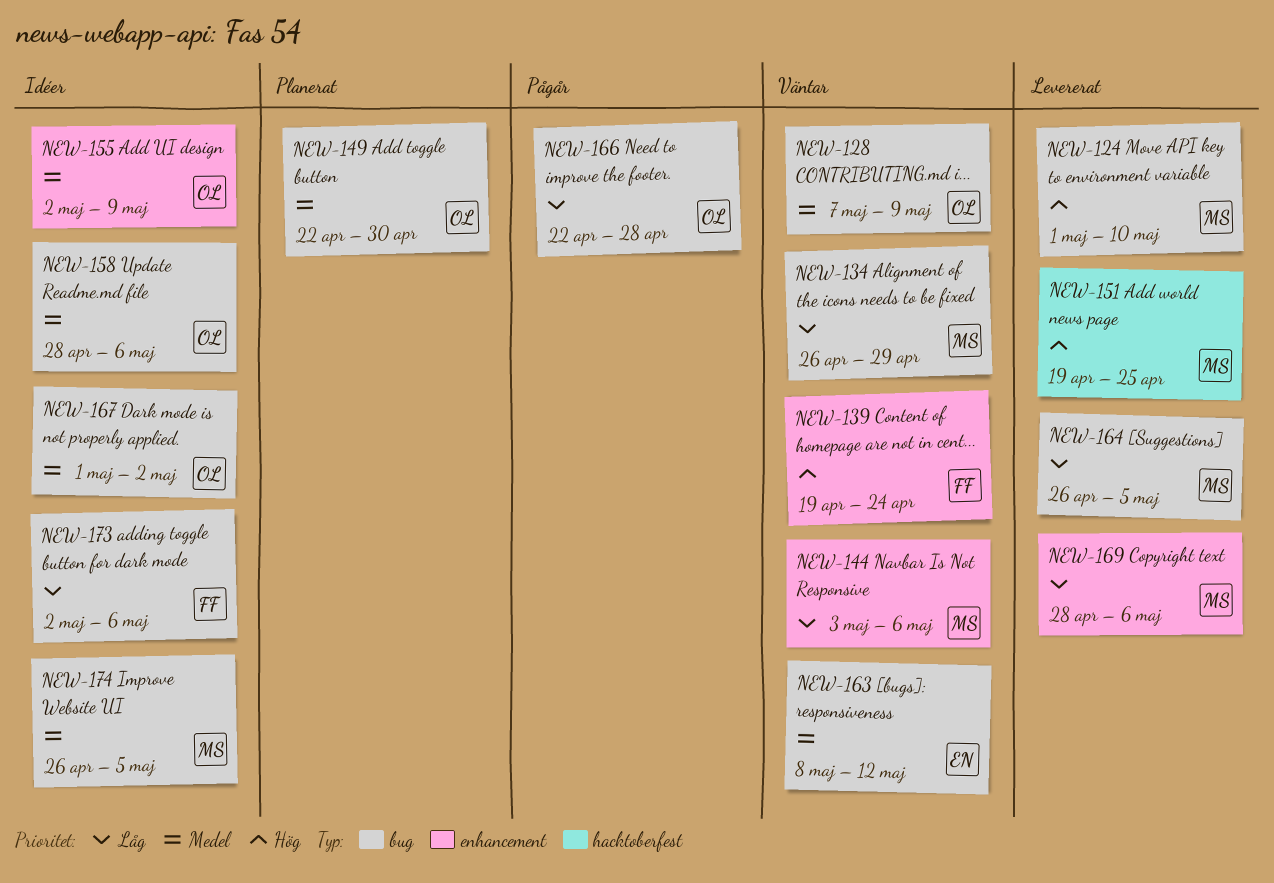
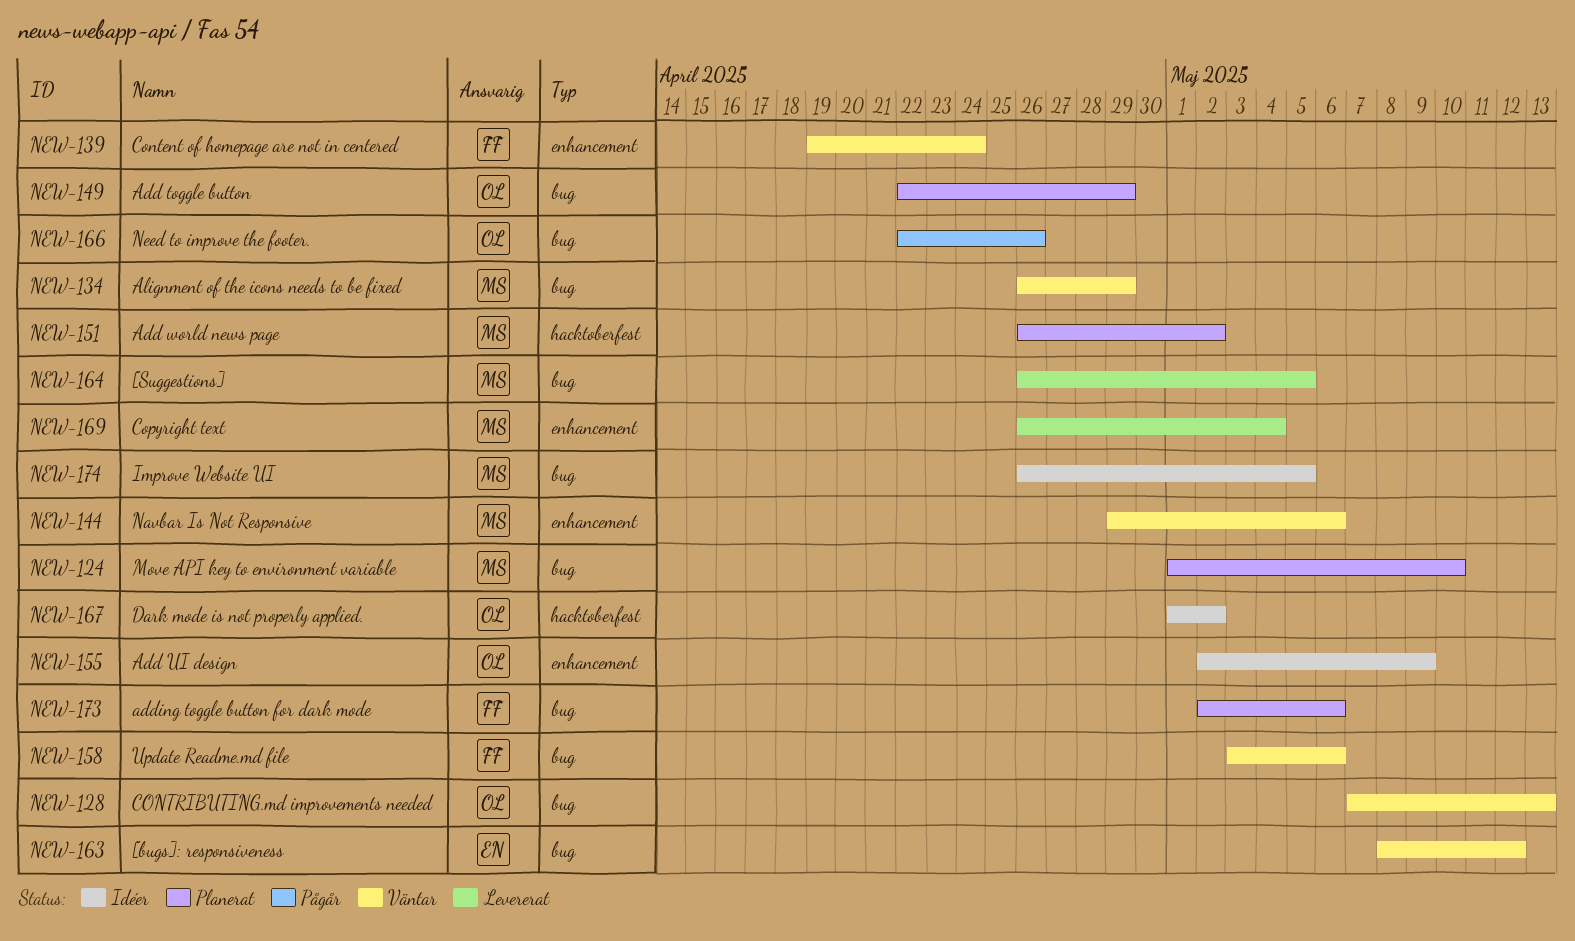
NEW-124, status: Levererat -> Planerat
NEW-128, due: May 9 -> May 13
NEW-144, start: May 3 -> Apr 29
NEW-149, due: Apr 30 -> Apr 29
NEW-151, status: Levererat -> Planerat
NEW-151, start: Apr 19 -> Apr 26
NEW-151, due: Apr 25 -> May 2
NEW-158, status: Idéer -> Väntar
NEW-158, owner: OL -> FF
NEW-158, start: Apr 28 -> May 3
NEW-166, due: Apr 28 -> Apr 26
NEW-167, label: bug -> hacktoberfest
NEW-169, start: Apr 28 -> Apr 26
NEW-169, due: May 6 -> May 4
NEW-173, status: Idéer -> Planerat

